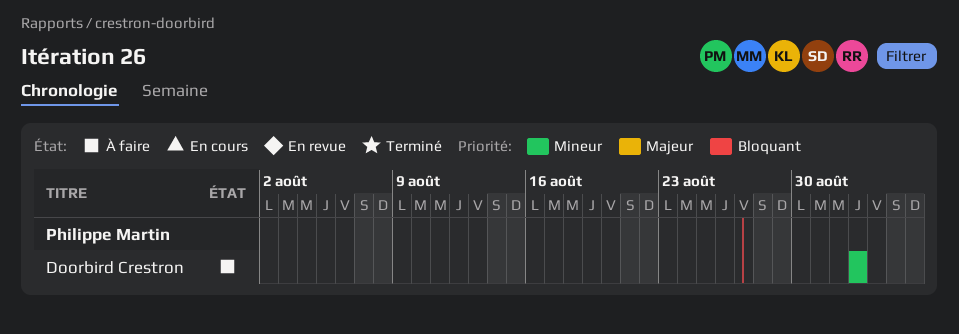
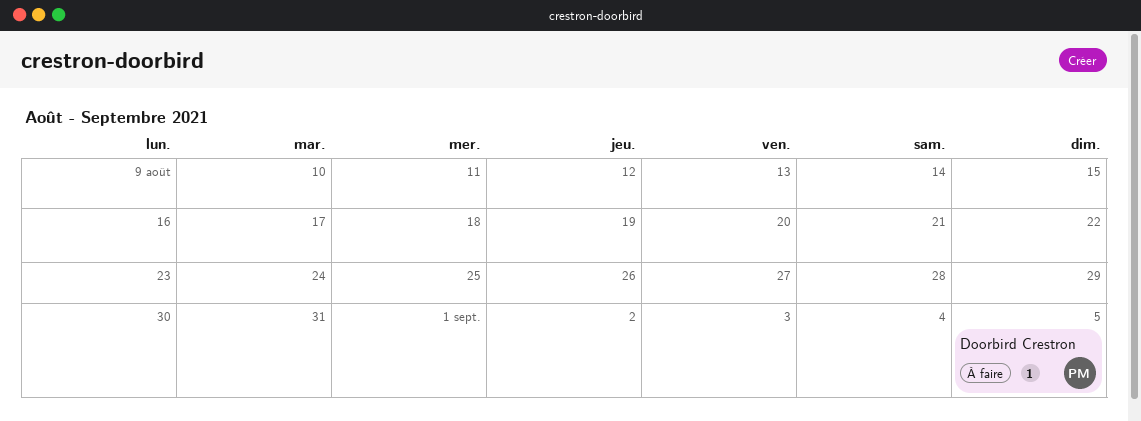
Doorbird Crestron, due: Sep 2 -> Sep 5

